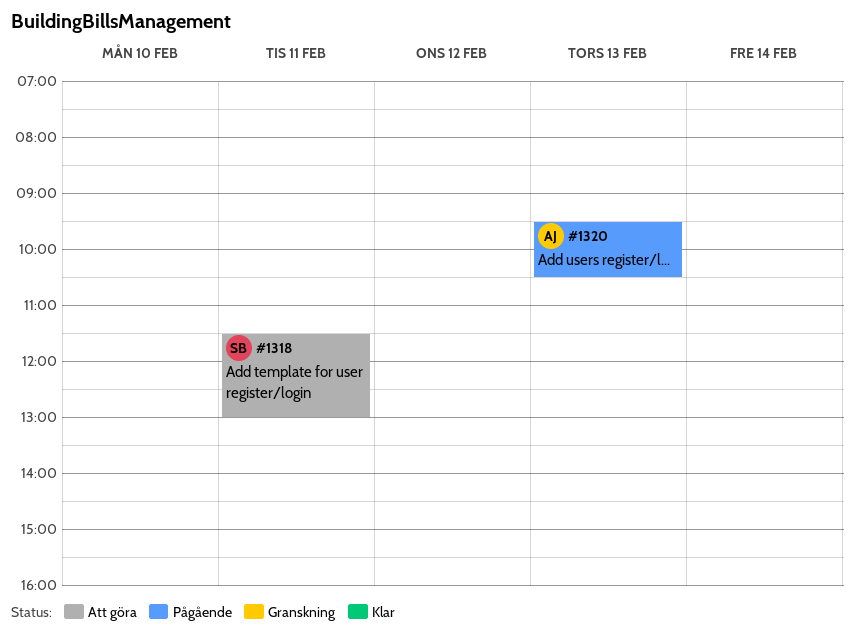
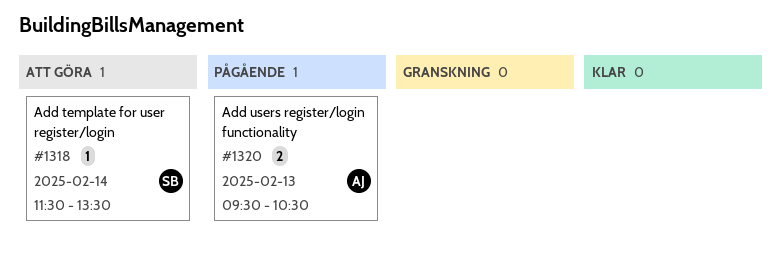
#1318, day: Feb 11 -> Feb 14
#1318, ends: 13:00 -> 13:30

